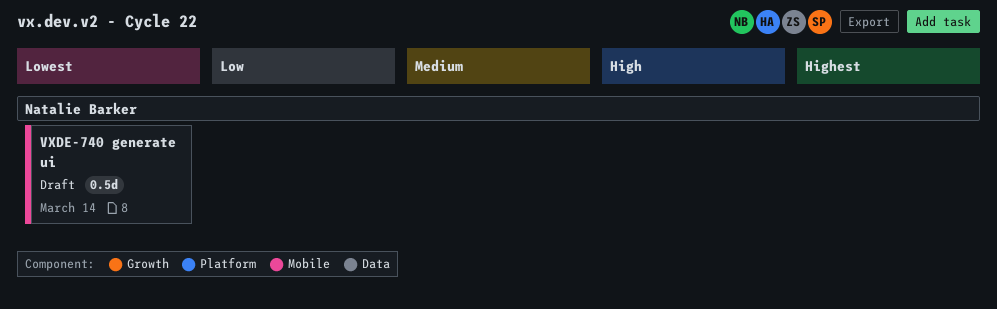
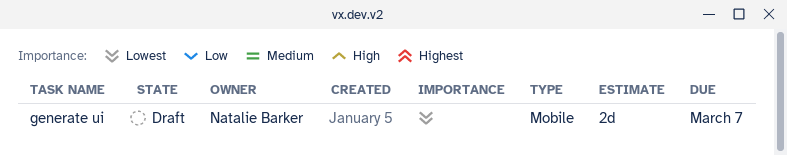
generate ui, estimate: 0.5d -> 2d
generate ui, due: Mar 14 -> Mar 7

